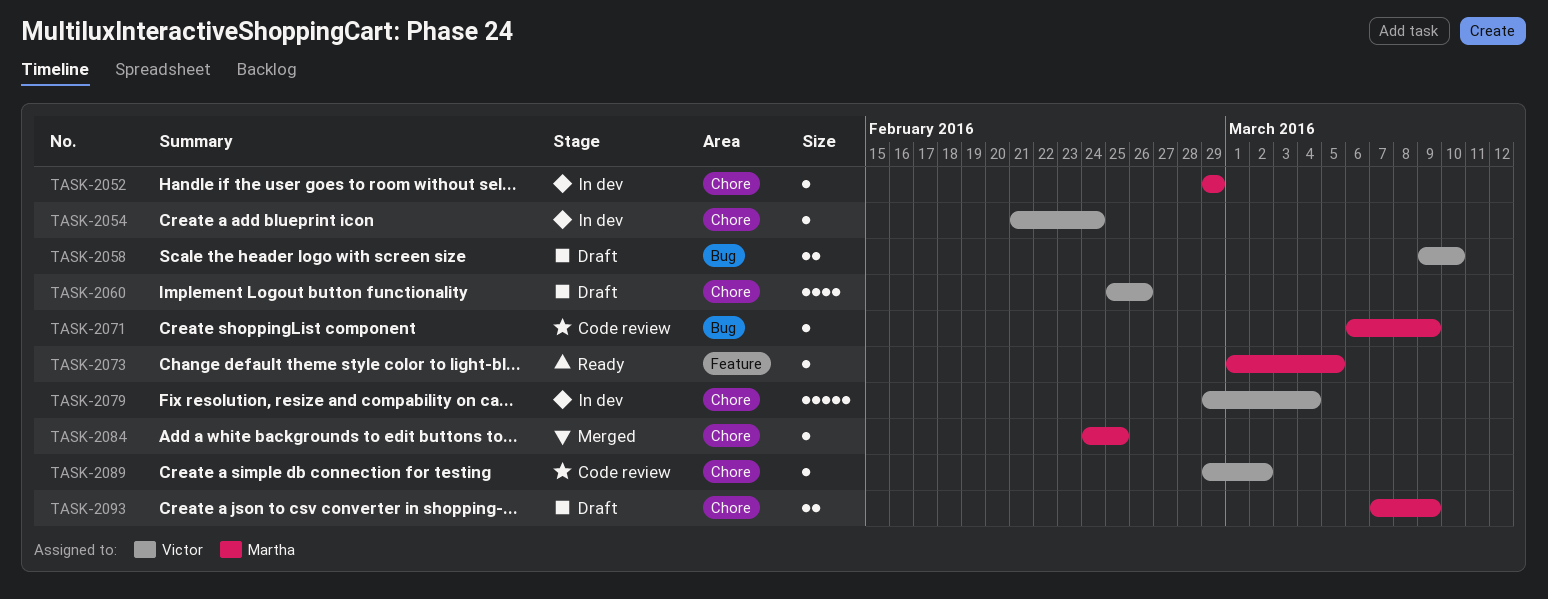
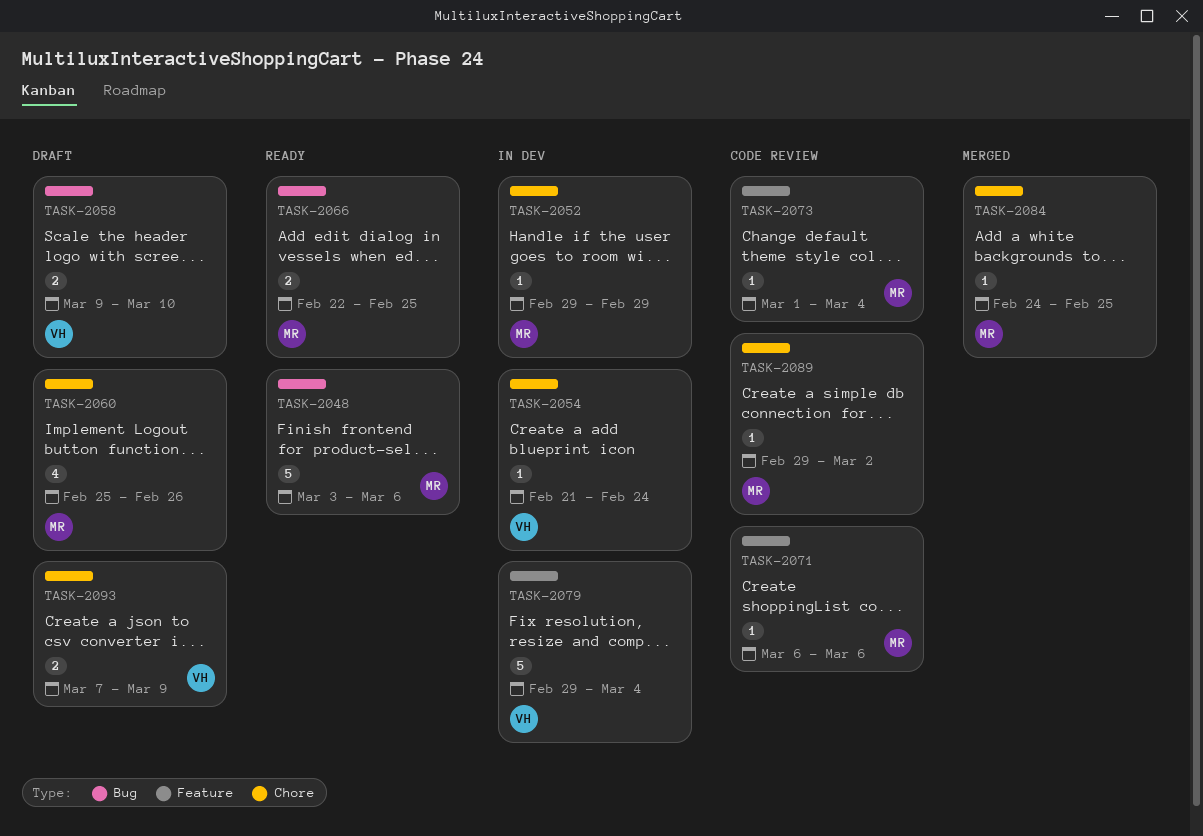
TASK-2048: none -> present
TASK-2060, owner: Victor -> Martha
TASK-2066: none -> present
TASK-2071, label: Bug -> Feature
TASK-2071, due: Mar 9 -> Mar 6
TASK-2073, status: Ready -> Code review
TASK-2073, due: Mar 5 -> Mar 4
TASK-2079, label: Chore -> Feature
TASK-2089, owner: Victor -> Martha
TASK-2093, owner: Martha -> Victor

